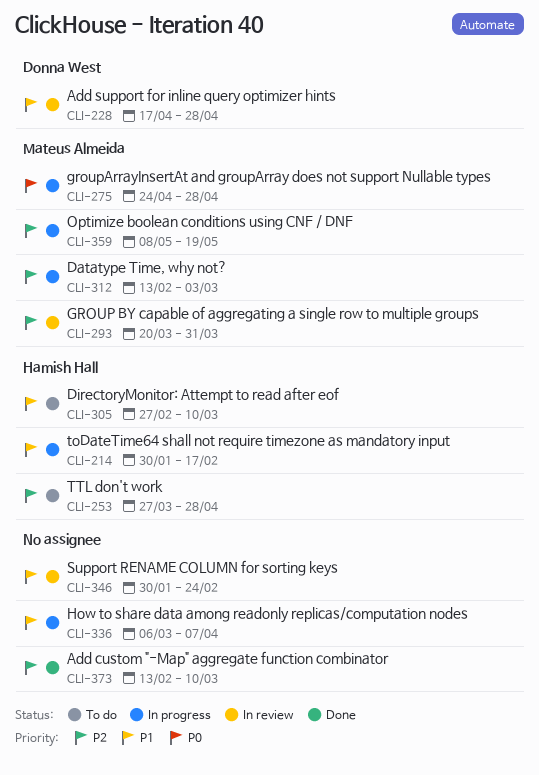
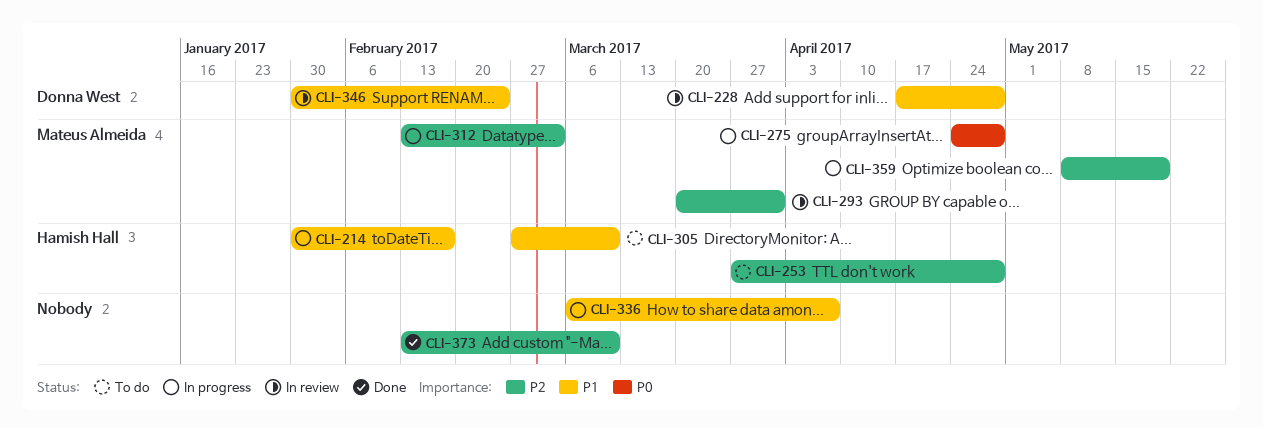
CLI-346, owner: none -> Donna West

